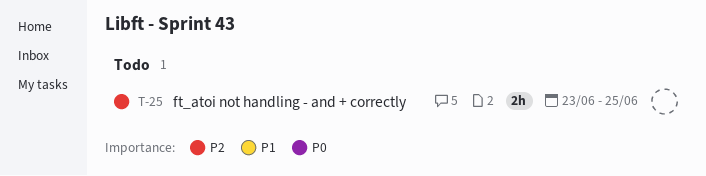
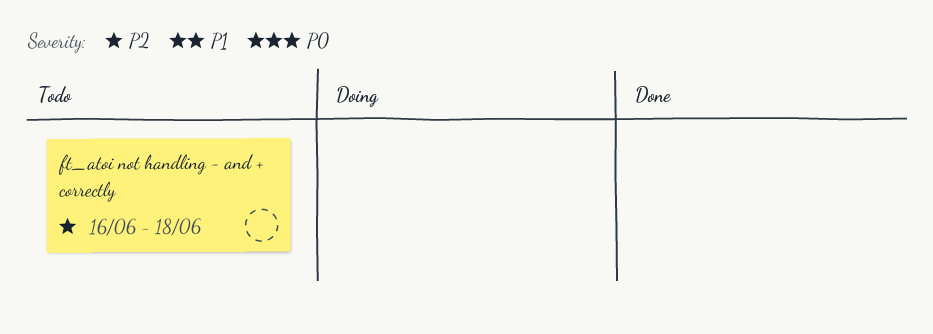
ft_atoi not handling - and + correctly, start: Jun 23 -> Jun 16
ft_atoi not handling - and + correctly, due: Jun 25 -> Jun 18

